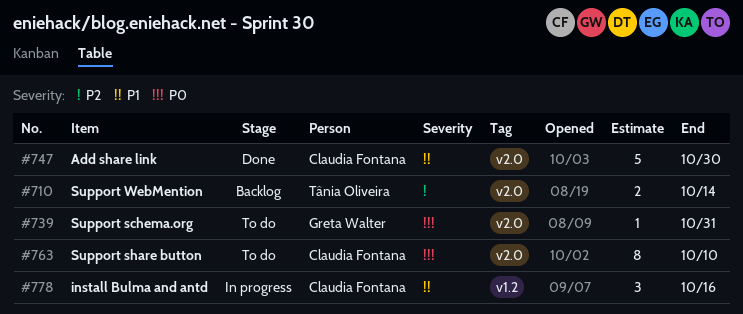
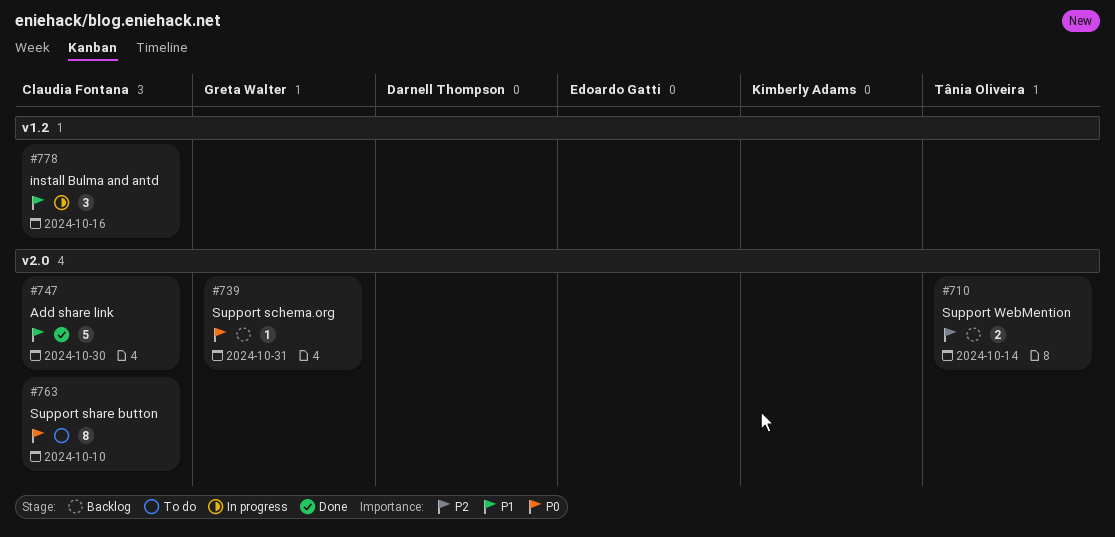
#739, status: To do -> Backlog

